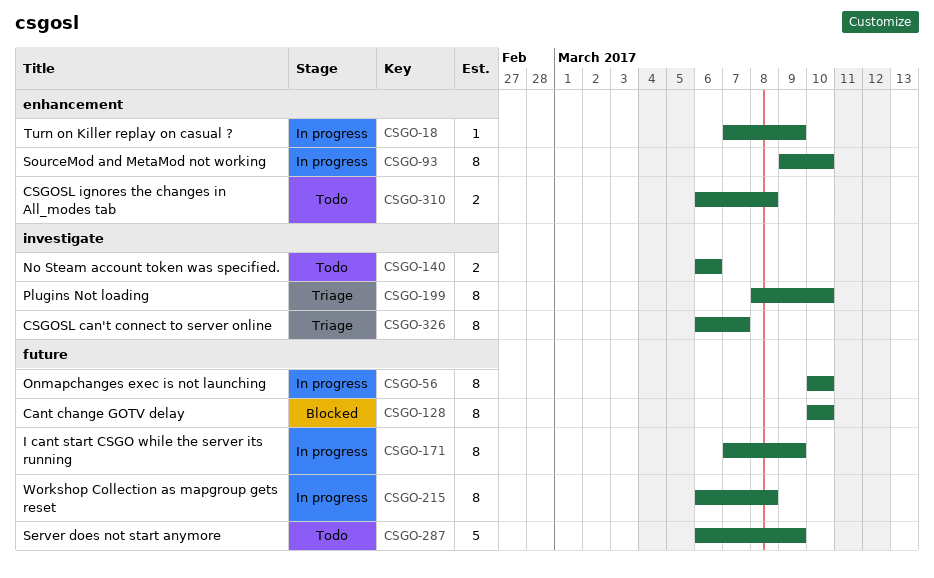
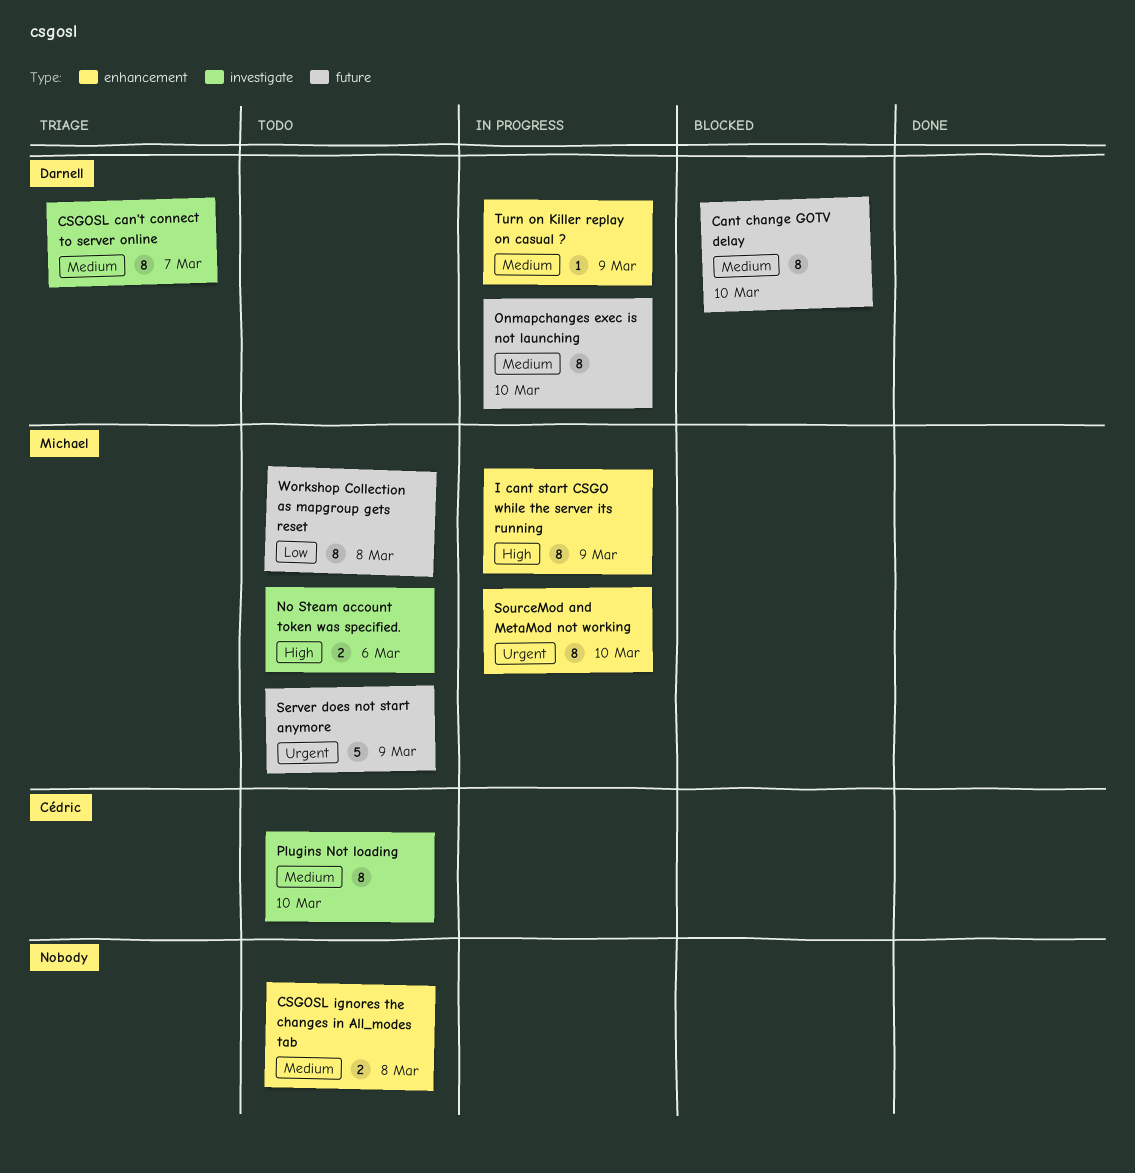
I cant start CSGO while the server its running, label: future -> enhancement
Plugins Not loading, status: Triage -> Todo
Workshop Collection as mapgroup gets reset, status: In progress -> Todo

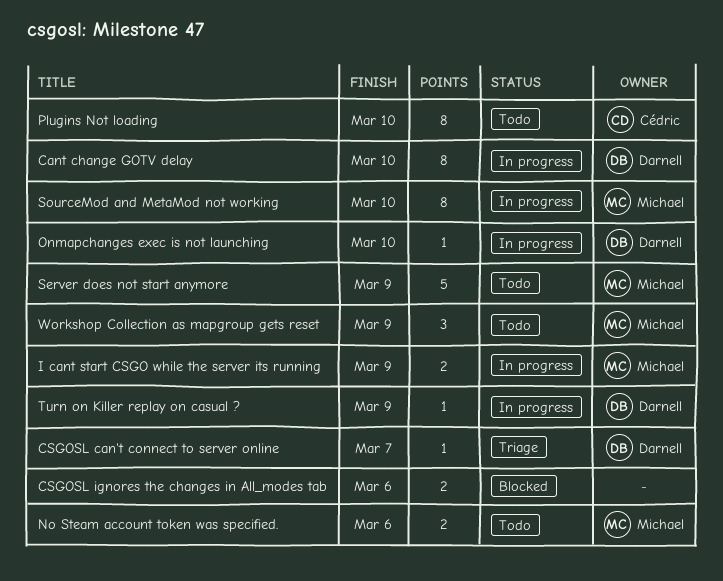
Cant change GOTV delay, status: Blocked -> In progress
CSGOSL can't connect to server online, estimate: 8 -> 1
CSGOSL ignores the changes in All_modes tab, status: Todo -> Blocked
CSGOSL ignores the changes in All_modes tab, due: Mar 8 -> Mar 6
I cant start CSGO while the server its running, estimate: 8 -> 2
Onmapchanges exec is not launching, estimate: 8 -> 1
Workshop Collection as mapgroup gets reset, estimate: 8 -> 3
Workshop Collection as mapgroup gets reset, due: Mar 8 -> Mar 9

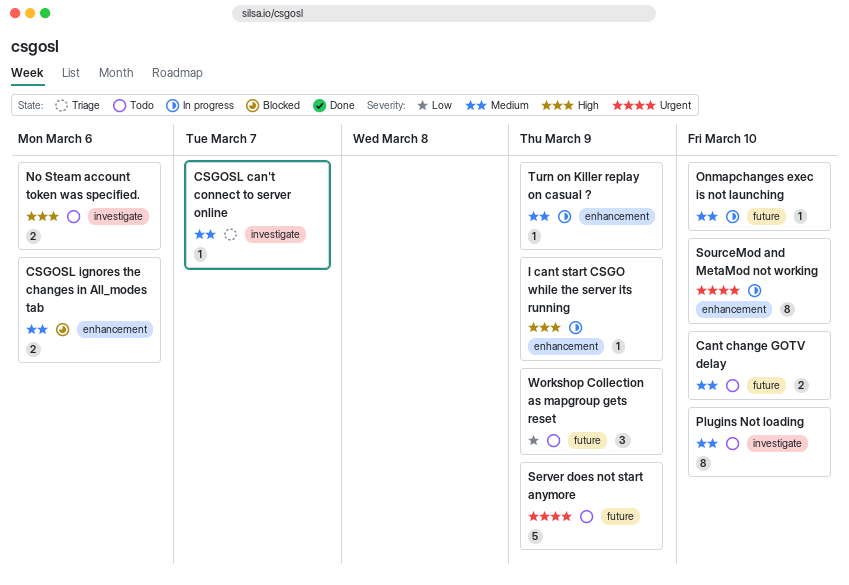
Cant change GOTV delay, status: In progress -> Todo
Cant change GOTV delay, estimate: 8 -> 2
I cant start CSGO while the server its running, estimate: 2 -> 1

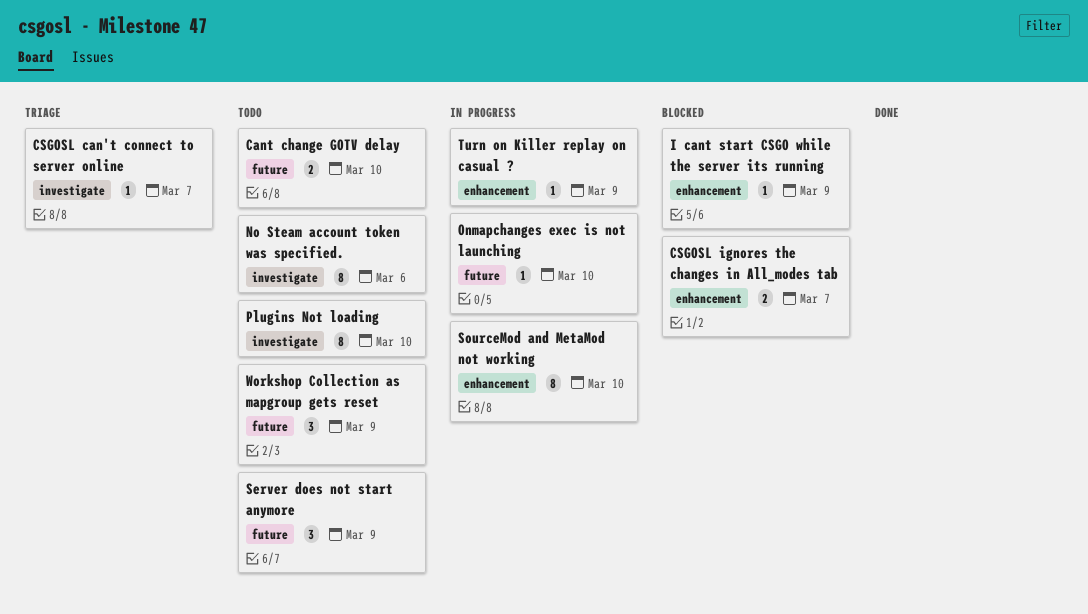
CSGOSL ignores the changes in All_modes tab, due: Mar 6 -> Mar 7
I cant start CSGO while the server its running, status: In progress -> Blocked
No Steam account token was specified., estimate: 2 -> 8
Server does not start anymore, estimate: 5 -> 3

